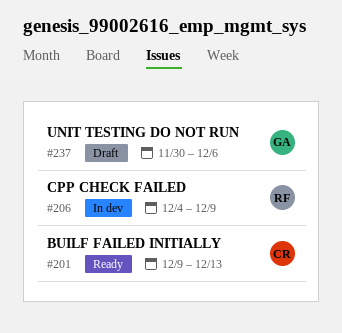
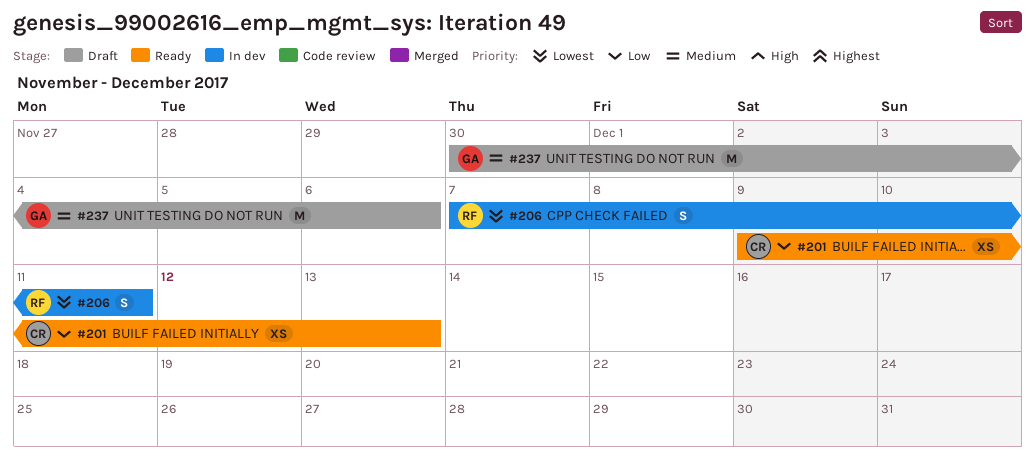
#206, start: Dec 4 -> Dec 7
#206, due: Dec 9 -> Dec 11

